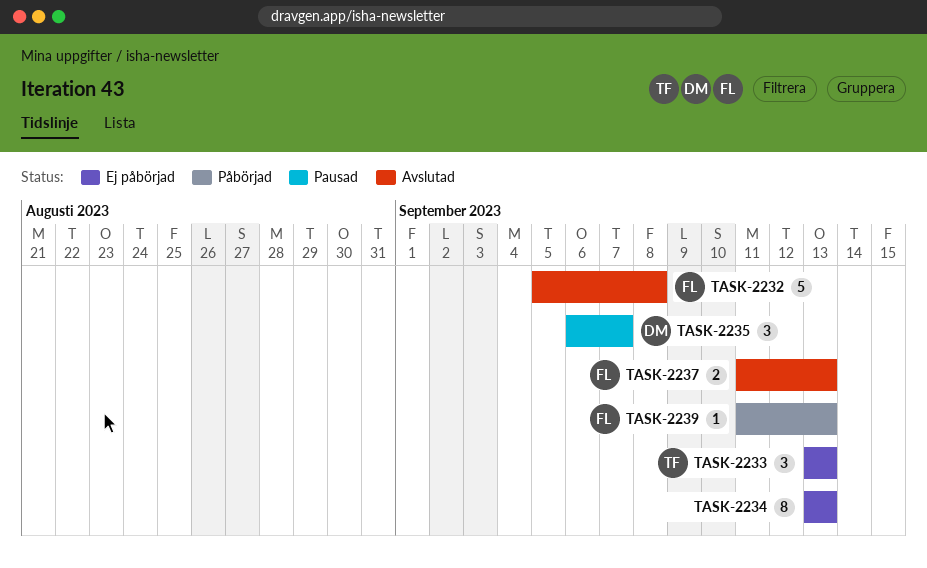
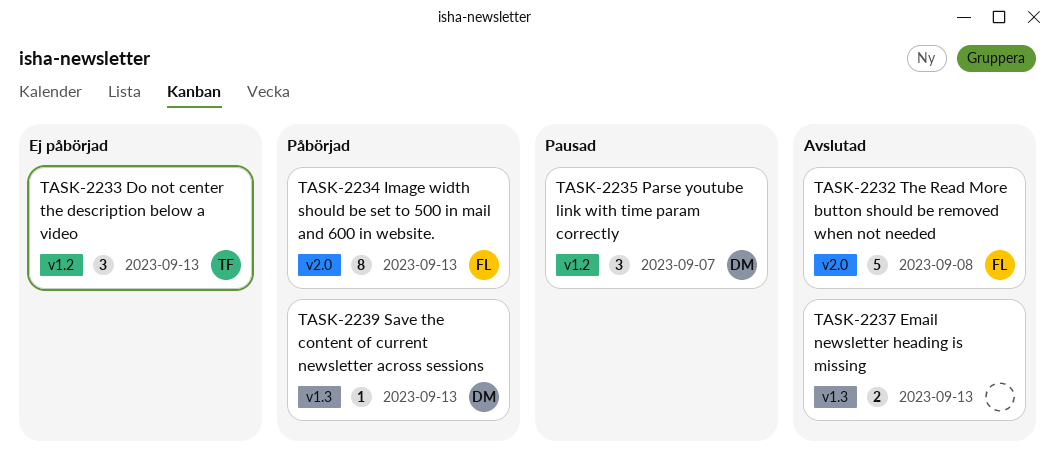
TASK-2234, status: Ej påbörjad -> Påbörjad
TASK-2234, owner: none -> FL
TASK-2237, owner: FL -> none
TASK-2239, owner: FL -> DM

